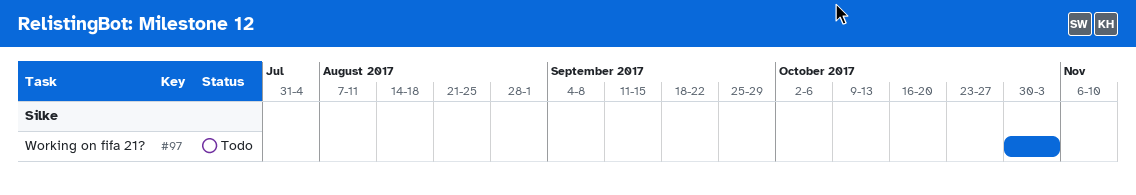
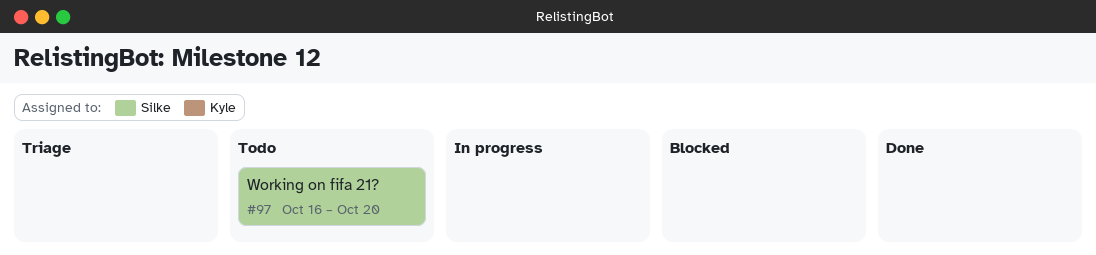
#97, start: Oct 30 -> Oct 16
#97, due: Nov 3 -> Oct 20

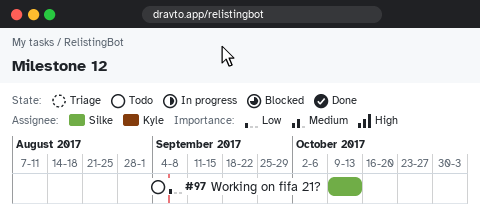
#97, start: Oct 16 -> Oct 9
#97, due: Oct 20 -> Oct 13

